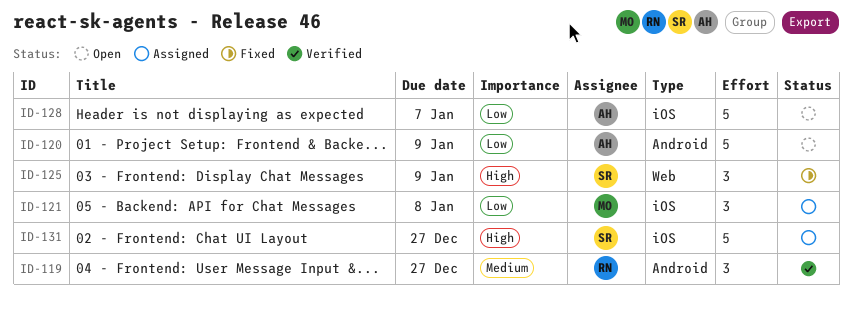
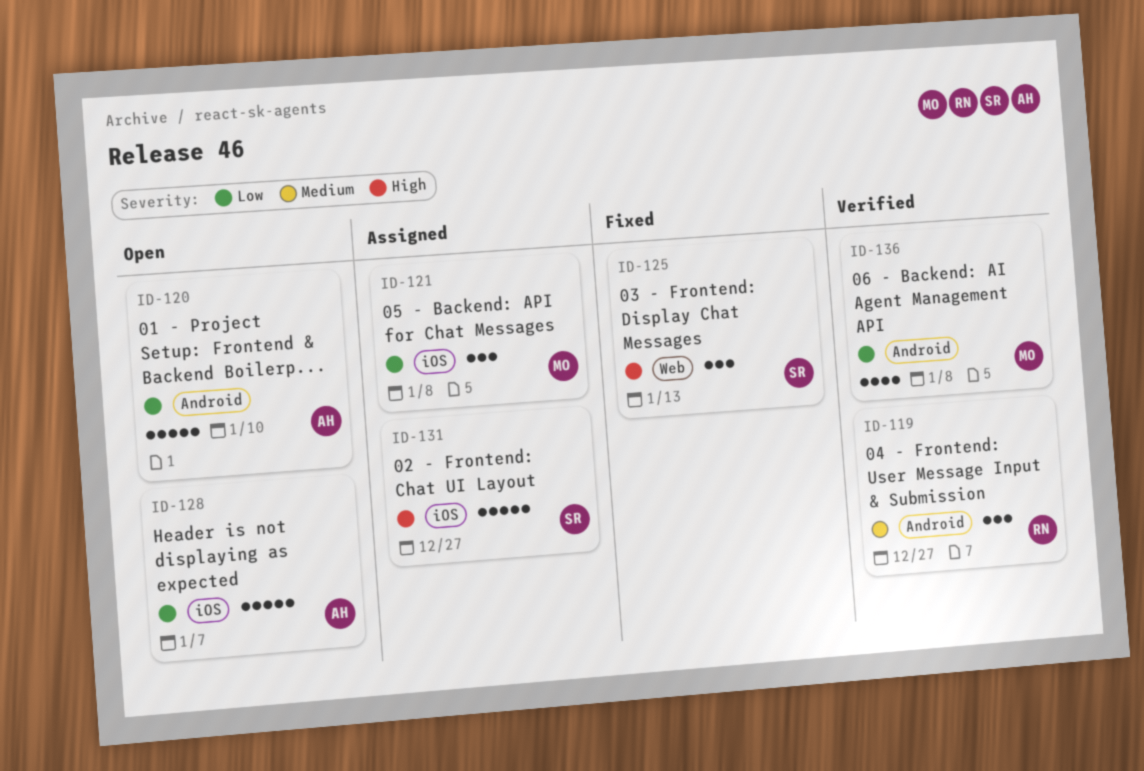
ID-120, due: Jan 9 -> Jan 10
ID-125, due: Jan 9 -> Jan 13
ID-136: none -> present

